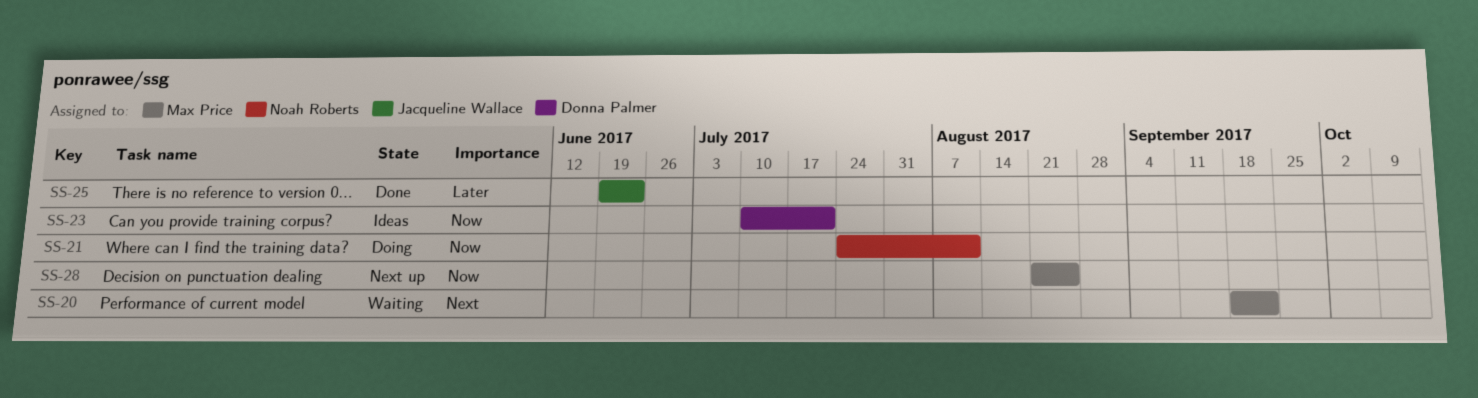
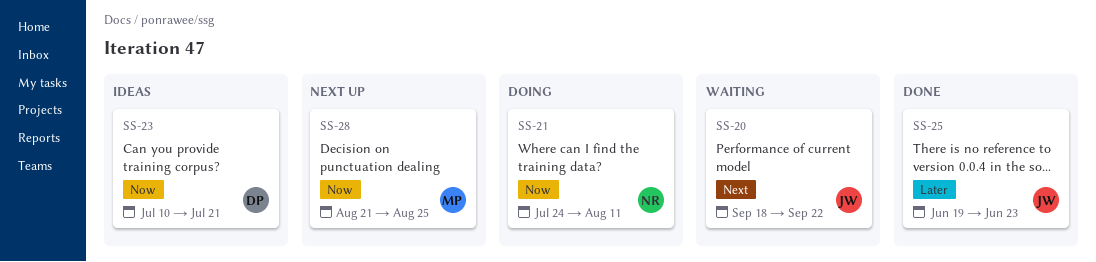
SS-20, owner: Max Price -> Jacqueline Wallace

